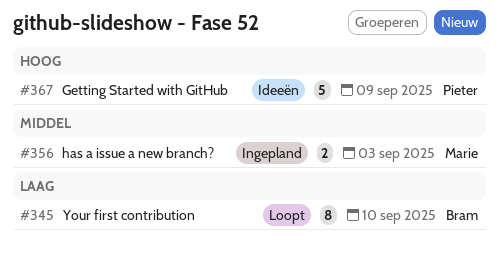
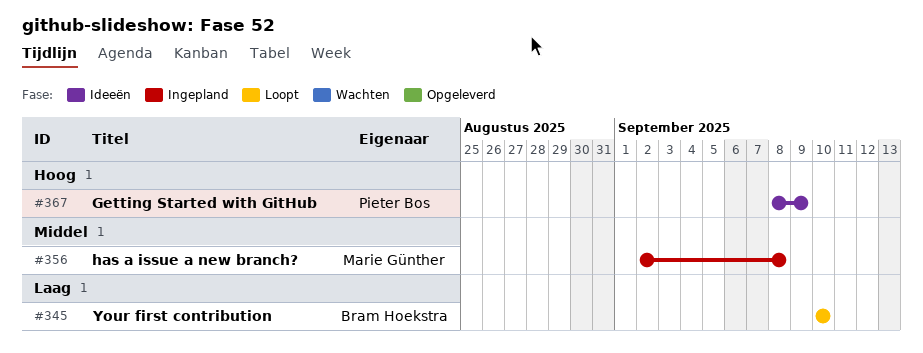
#356, due: Sep 3 -> Sep 8

